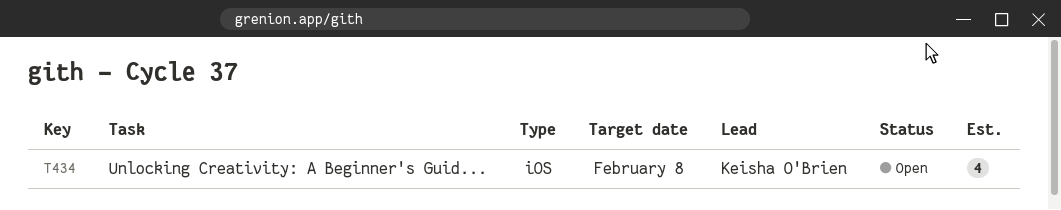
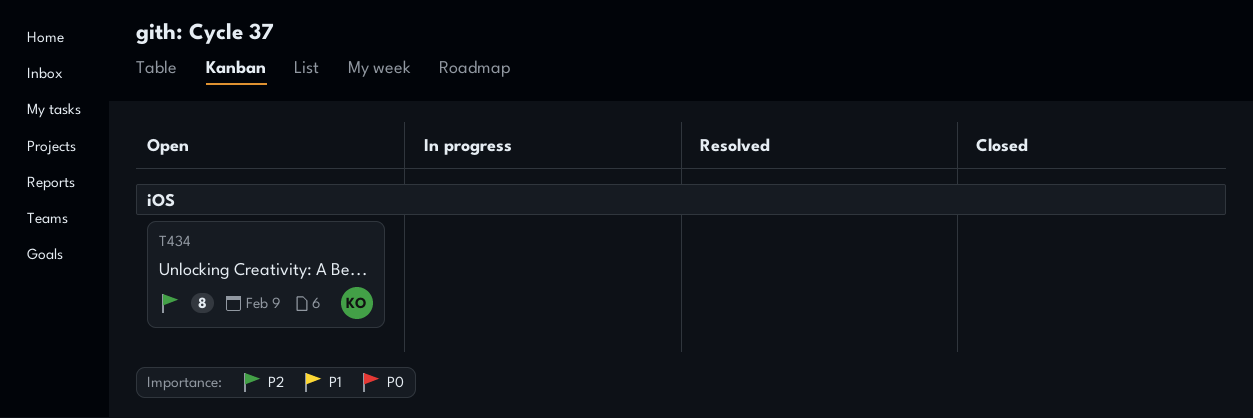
T434, estimate: 4 -> 8
T434, due: Feb 8 -> Feb 9

